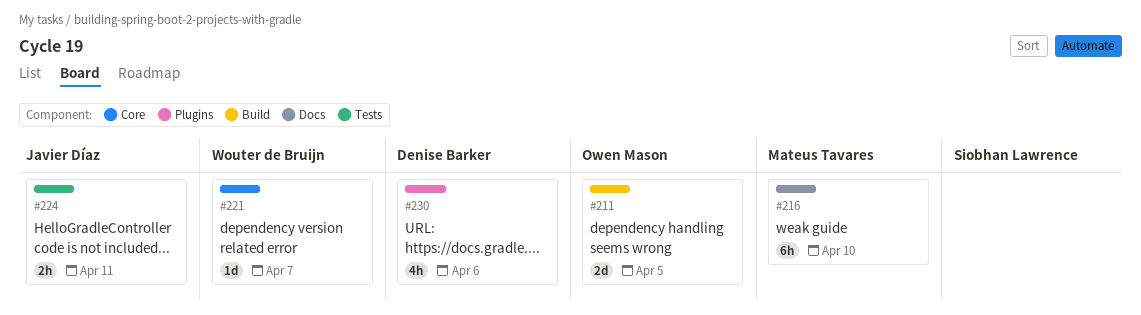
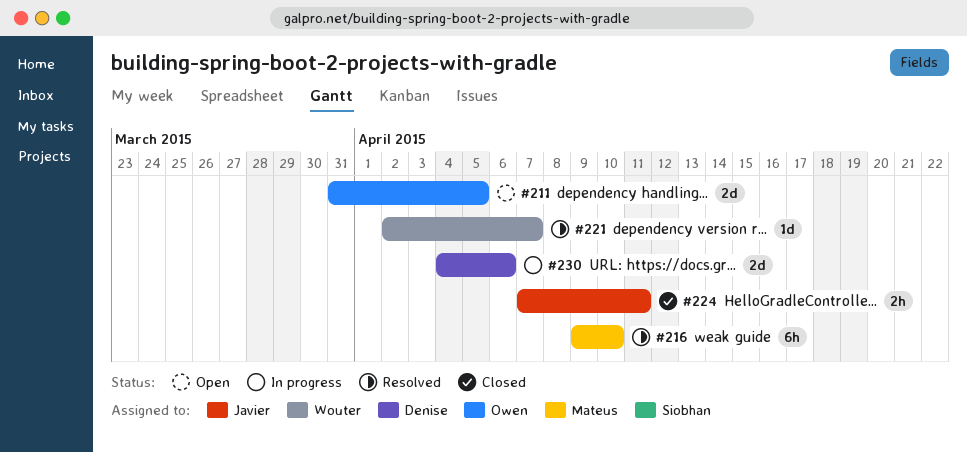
#230, estimate: 4h -> 2d

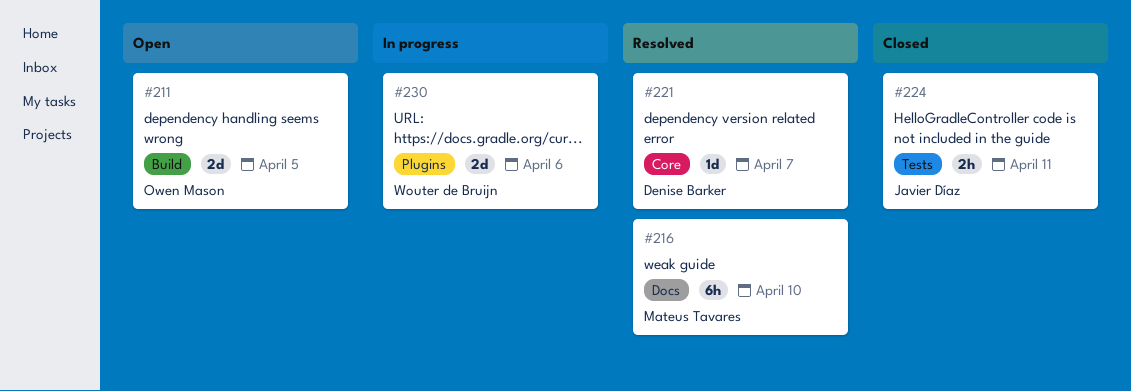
#221, owner: Wouter de Bruijn -> Denise Barker
#230, owner: Denise Barker -> Wouter de Bruijn

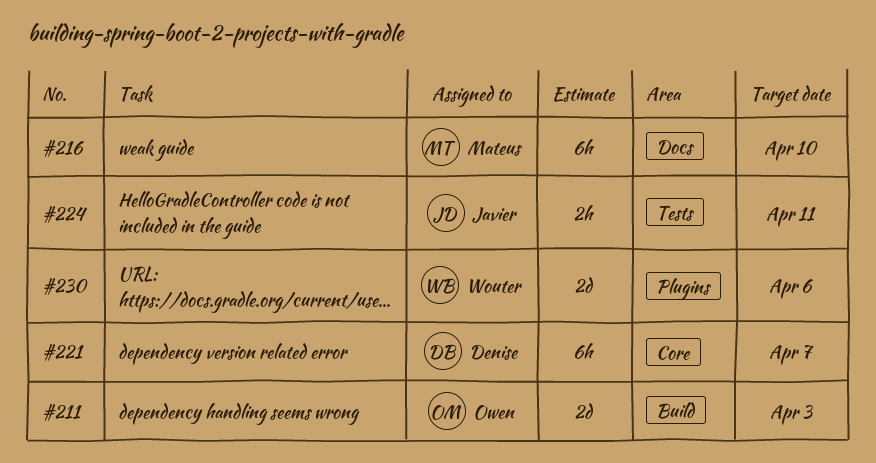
#211, due: Apr 5 -> Apr 3
#221, estimate: 1d -> 6h

